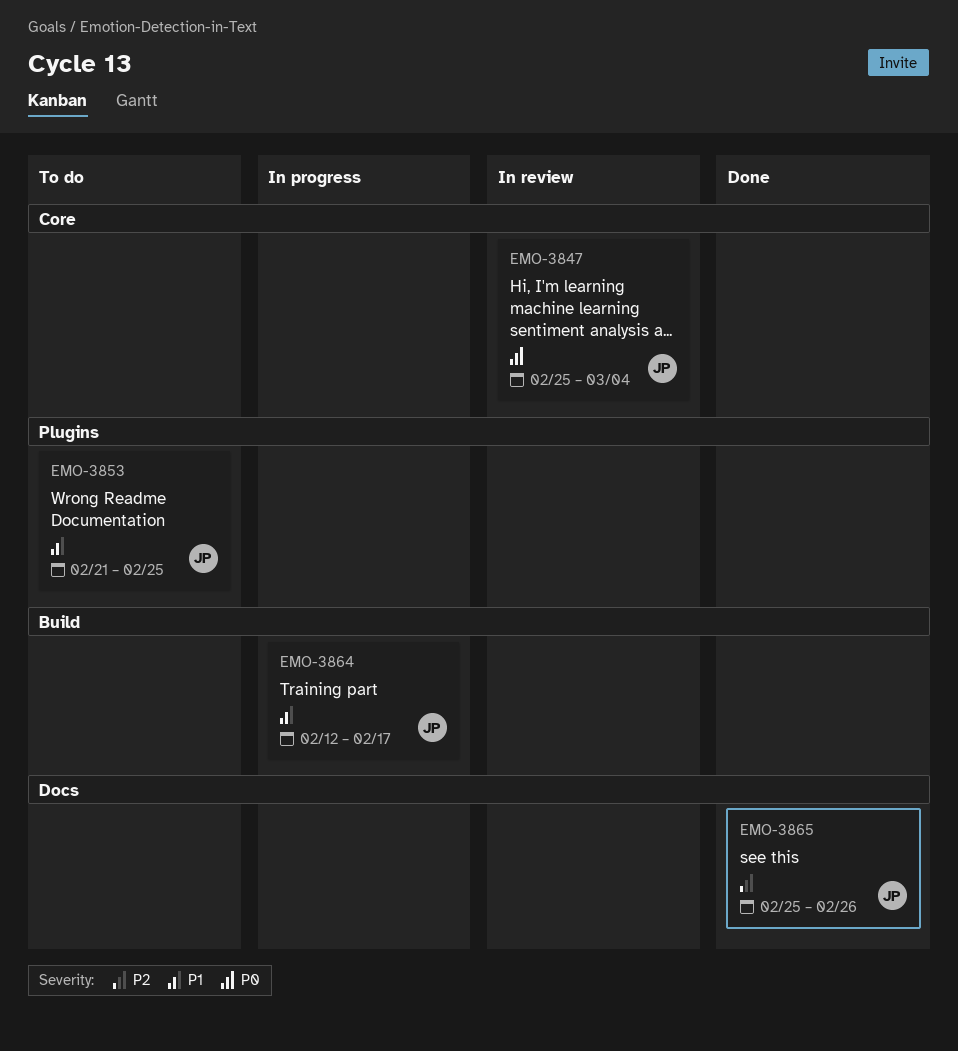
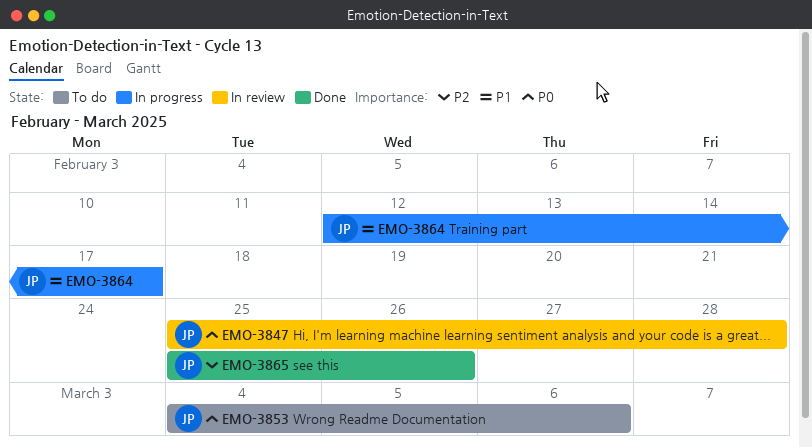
EMO-3847, due: Mar 4 -> Feb 28
EMO-3853, priority: P1 -> P0
EMO-3853, start: Feb 21 -> Mar 4
EMO-3853, due: Feb 25 -> Mar 6

